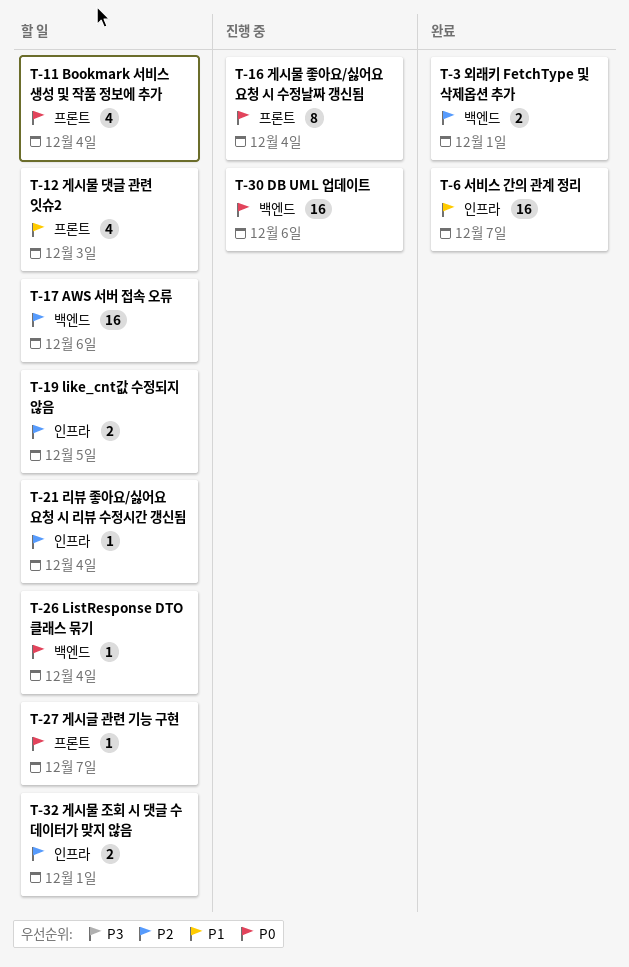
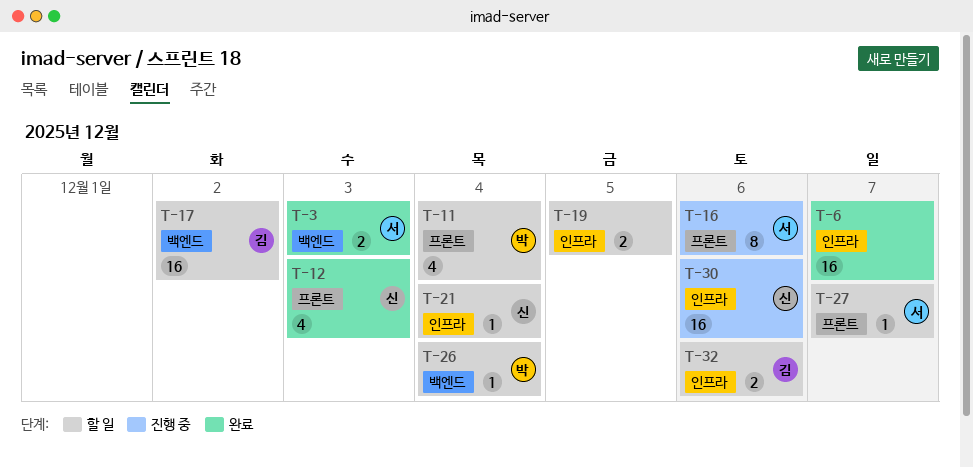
T-3, due: Dec 1 -> Dec 3
T-12, status: 할 일 -> 완료
T-16, due: Dec 4 -> Dec 6
T-17, due: Dec 6 -> Dec 2
T-30, label: 백엔드 -> 인프라
T-32, due: Dec 1 -> Dec 6

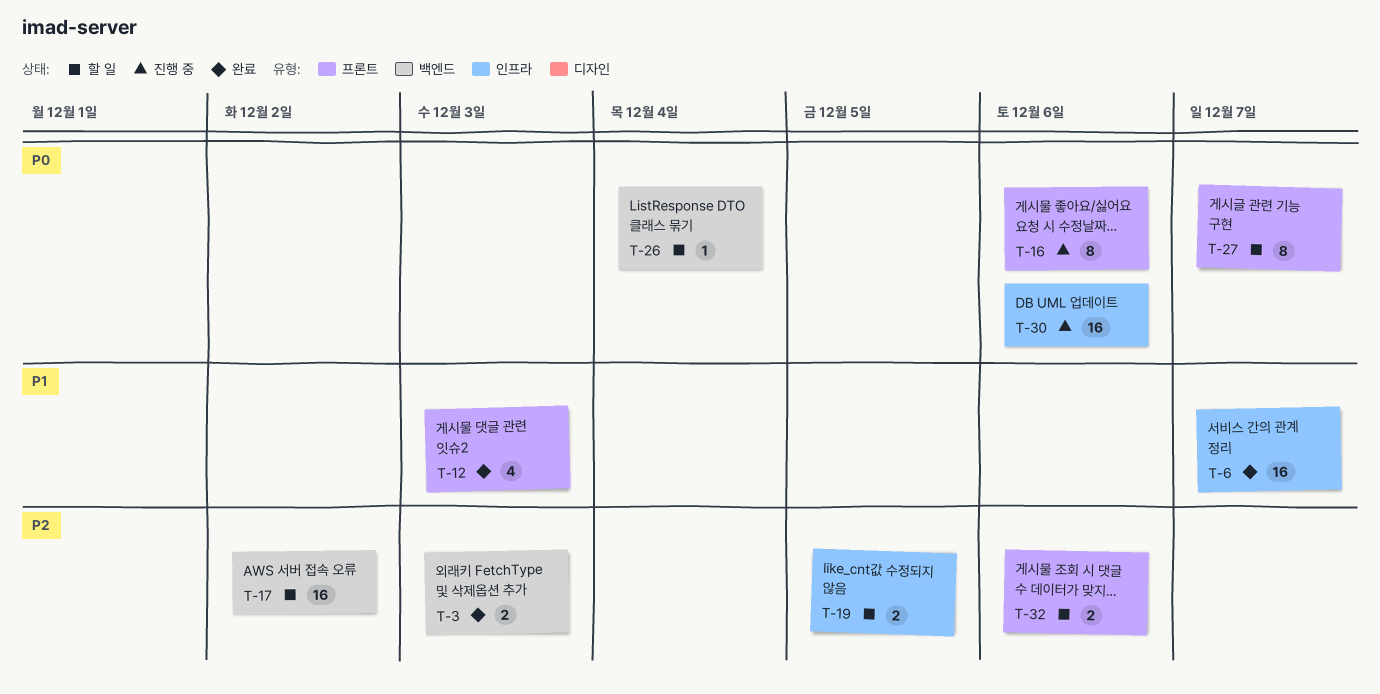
T-11: present -> none
T-21: present -> none
T-27, estimate: 1 -> 8
T-32, label: 인프라 -> 프론트

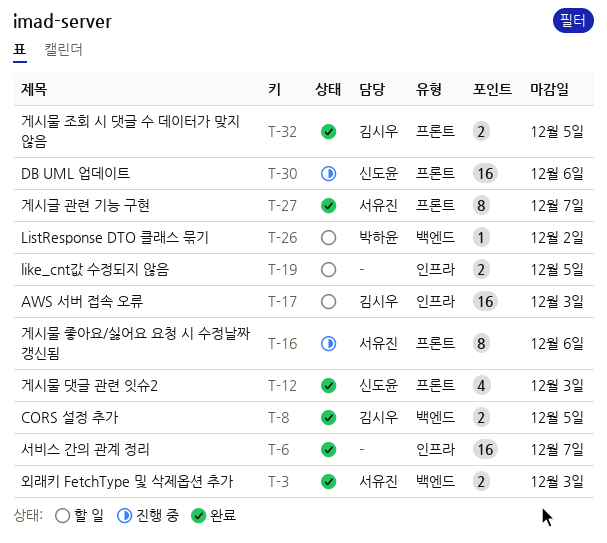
T-8: none -> present
T-17, label: 백엔드 -> 인프라
T-17, due: Dec 2 -> Dec 3
T-26, due: Dec 4 -> Dec 2
T-27, status: 할 일 -> 완료
T-30, label: 인프라 -> 프론트
T-32, status: 할 일 -> 완료
T-32, due: Dec 6 -> Dec 5

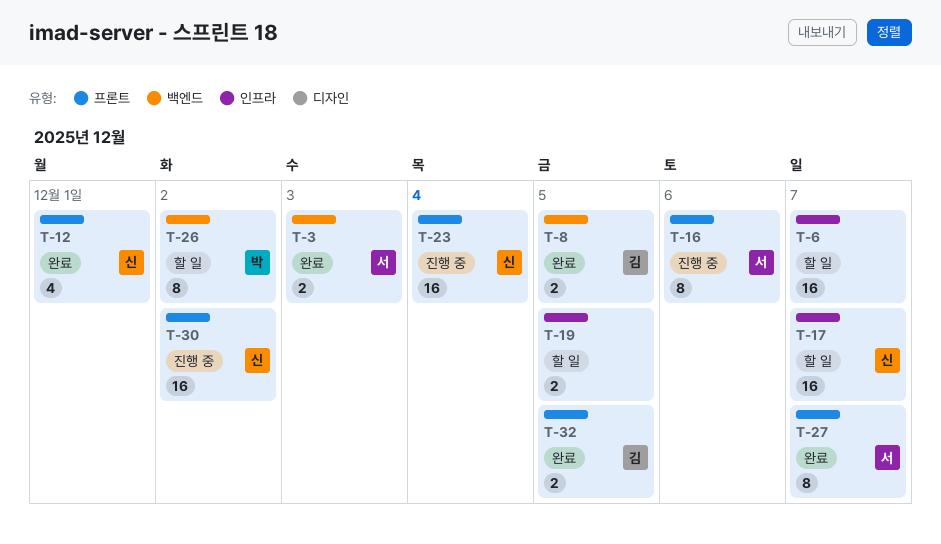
T-6, status: 완료 -> 할 일
T-12, due: Dec 3 -> Dec 1
T-17, owner: 김시우 -> 신도윤
T-17, due: Dec 3 -> Dec 7
T-23: none -> present
T-26, estimate: 1 -> 8
T-30, due: Dec 6 -> Dec 2

